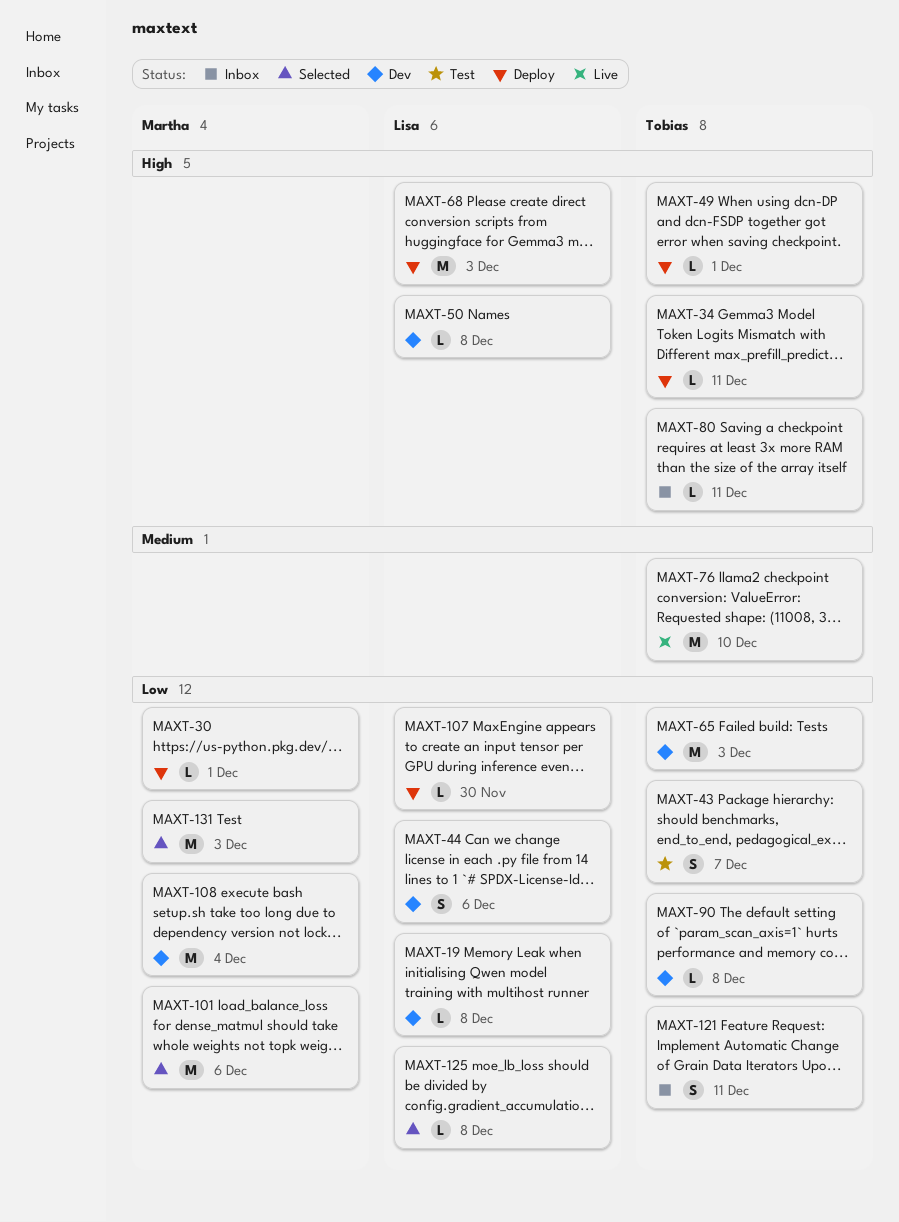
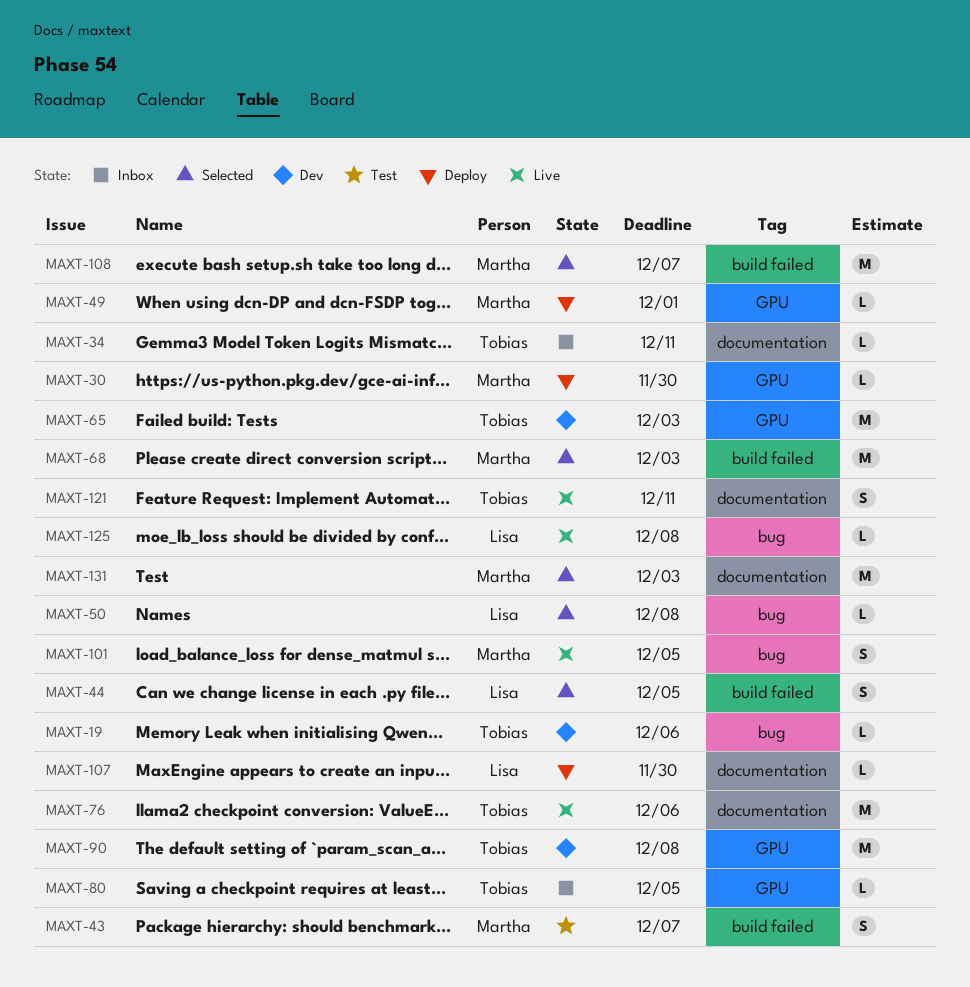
MAXT-19, owner: Lisa -> Tobias
MAXT-19, due: Dec 8 -> Dec 6
MAXT-30, due: Dec 1 -> Nov 30
MAXT-34, status: Deploy -> Inbox
MAXT-43, owner: Tobias -> Martha
MAXT-44, status: Dev -> Selected
MAXT-44, due: Dec 6 -> Dec 5
MAXT-49, owner: Tobias -> Martha
MAXT-50, status: Dev -> Selected
MAXT-68, status: Deploy -> Selected
MAXT-68, owner: Lisa -> Martha
MAXT-76, due: Dec 10 -> Dec 6
MAXT-80, due: Dec 11 -> Dec 5
MAXT-90, estimate: L -> M
MAXT-101, status: Selected -> Live
MAXT-101, estimate: M -> S
MAXT-101, due: Dec 6 -> Dec 5
MAXT-108, status: Dev -> Selected
MAXT-108, due: Dec 4 -> Dec 7
MAXT-121, status: Inbox -> Live
MAXT-125, status: Selected -> Live

